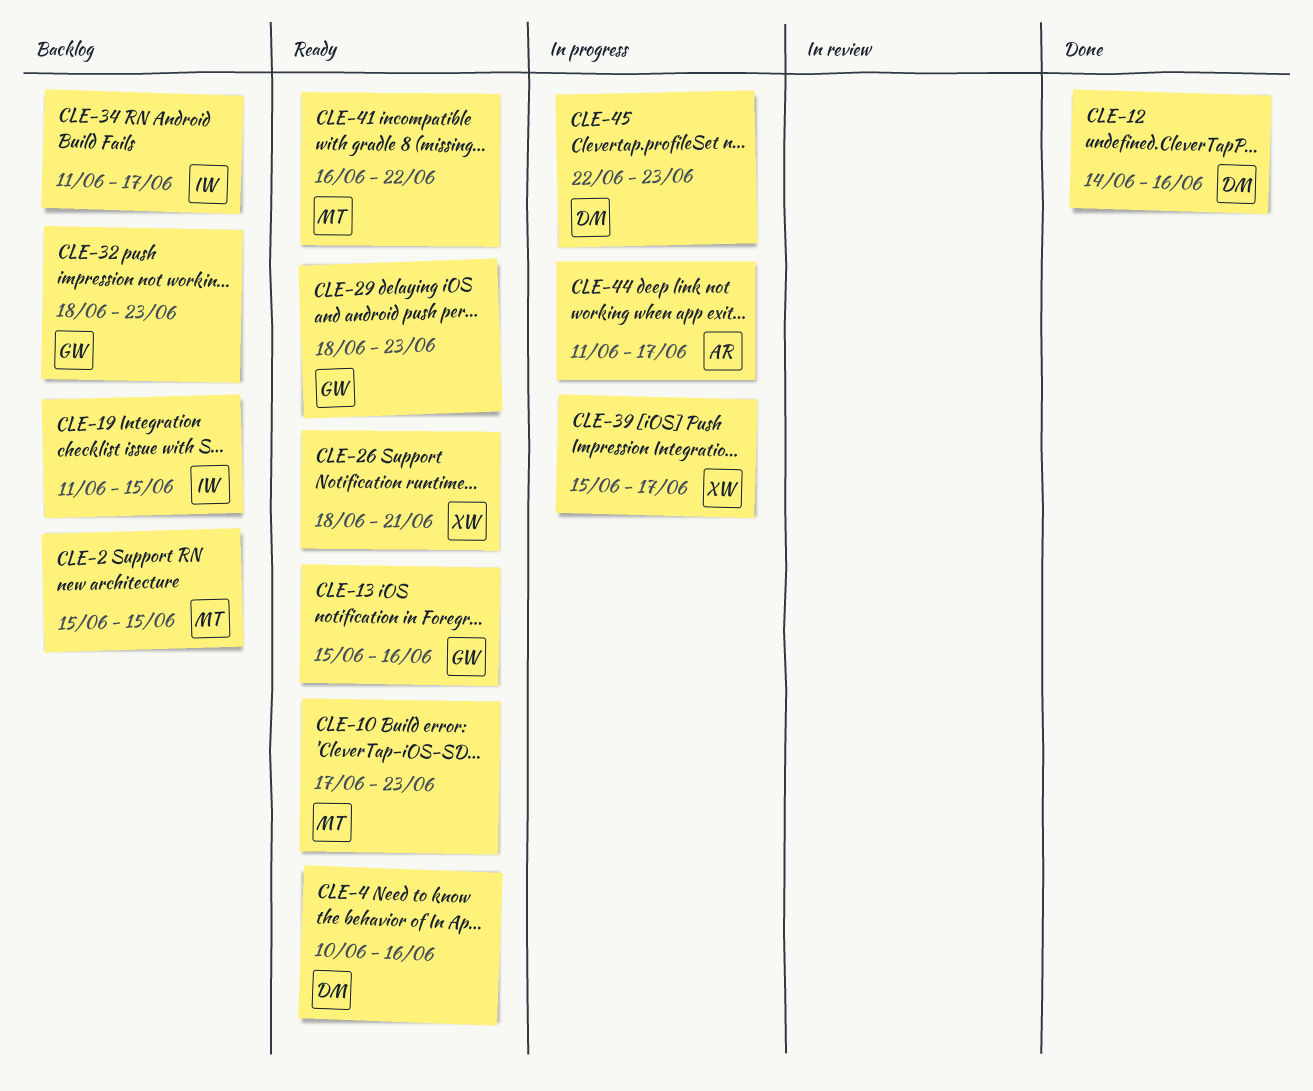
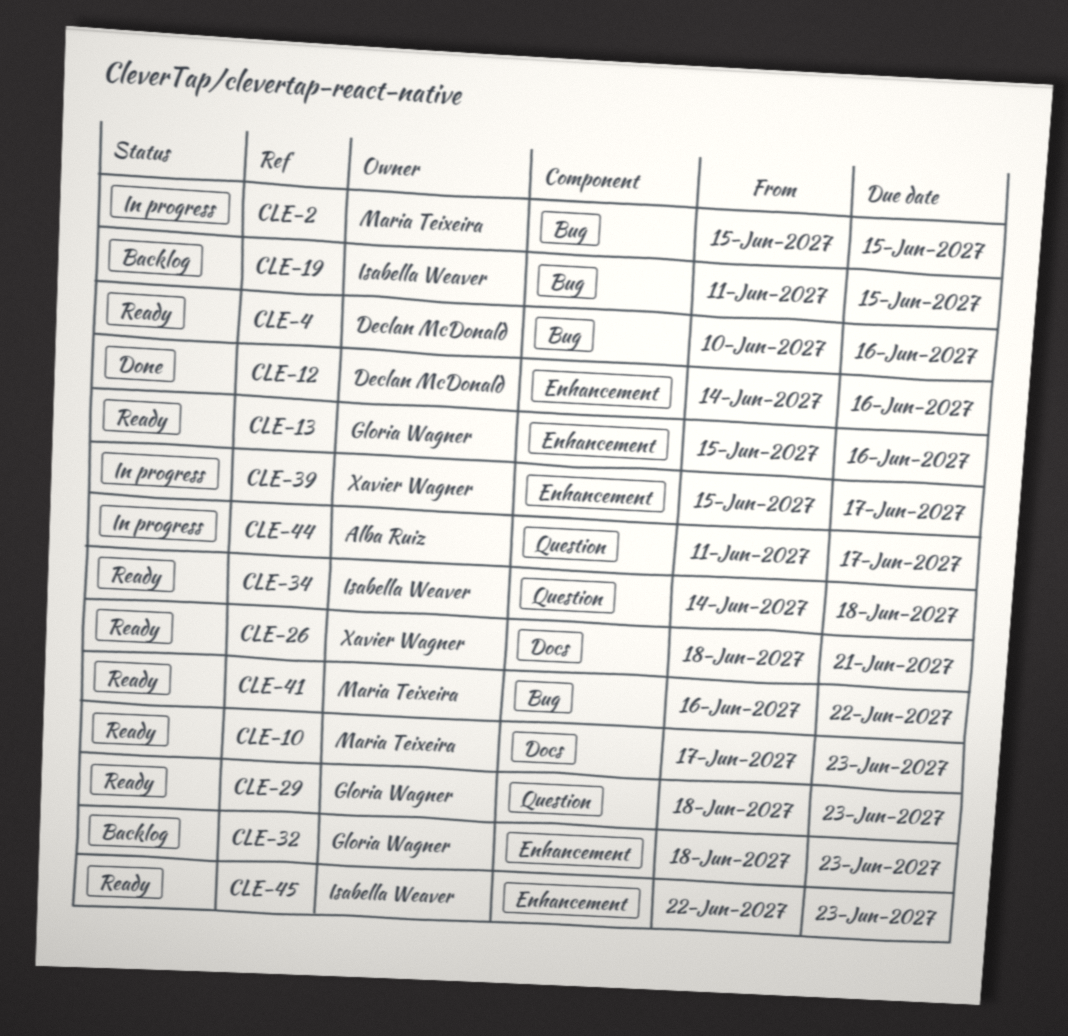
CLE-2, status: Backlog -> In progress
CLE-34, status: Backlog -> Ready
CLE-34, start: Jun 11 -> Jun 14
CLE-34, due: Jun 17 -> Jun 18
CLE-45, status: In progress -> Ready
CLE-45, owner: Declan McDonald -> Isabella Weaver

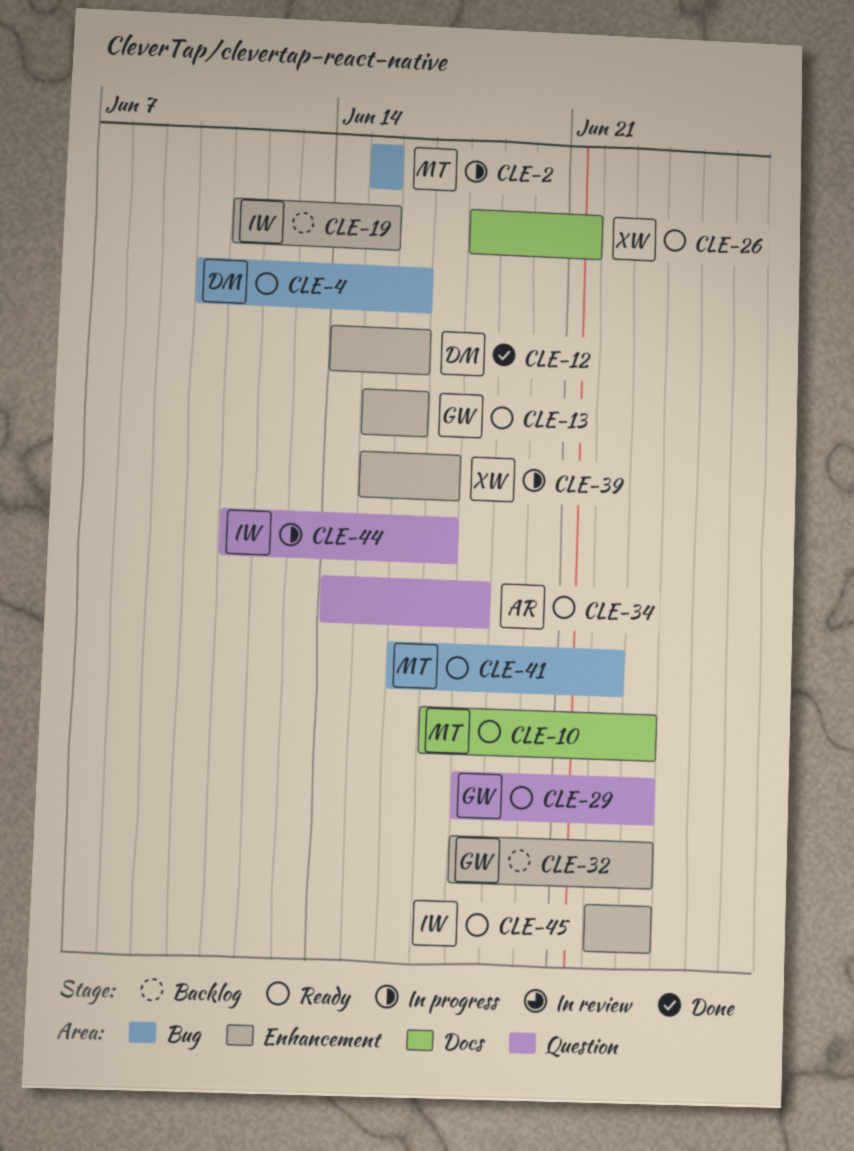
CLE-19, label: Bug -> Enhancement
CLE-34, owner: Isabella Weaver -> Alba Ruiz
CLE-44, owner: Alba Ruiz -> Isabella Weaver

